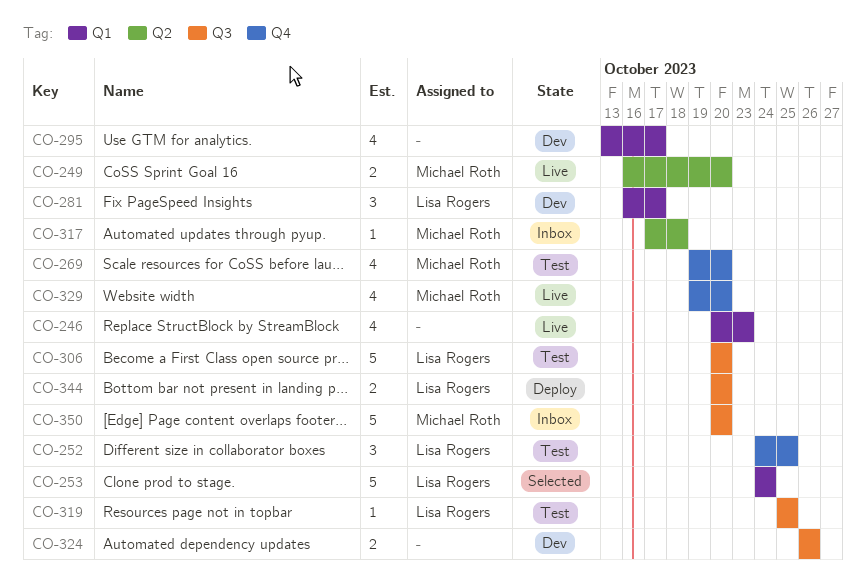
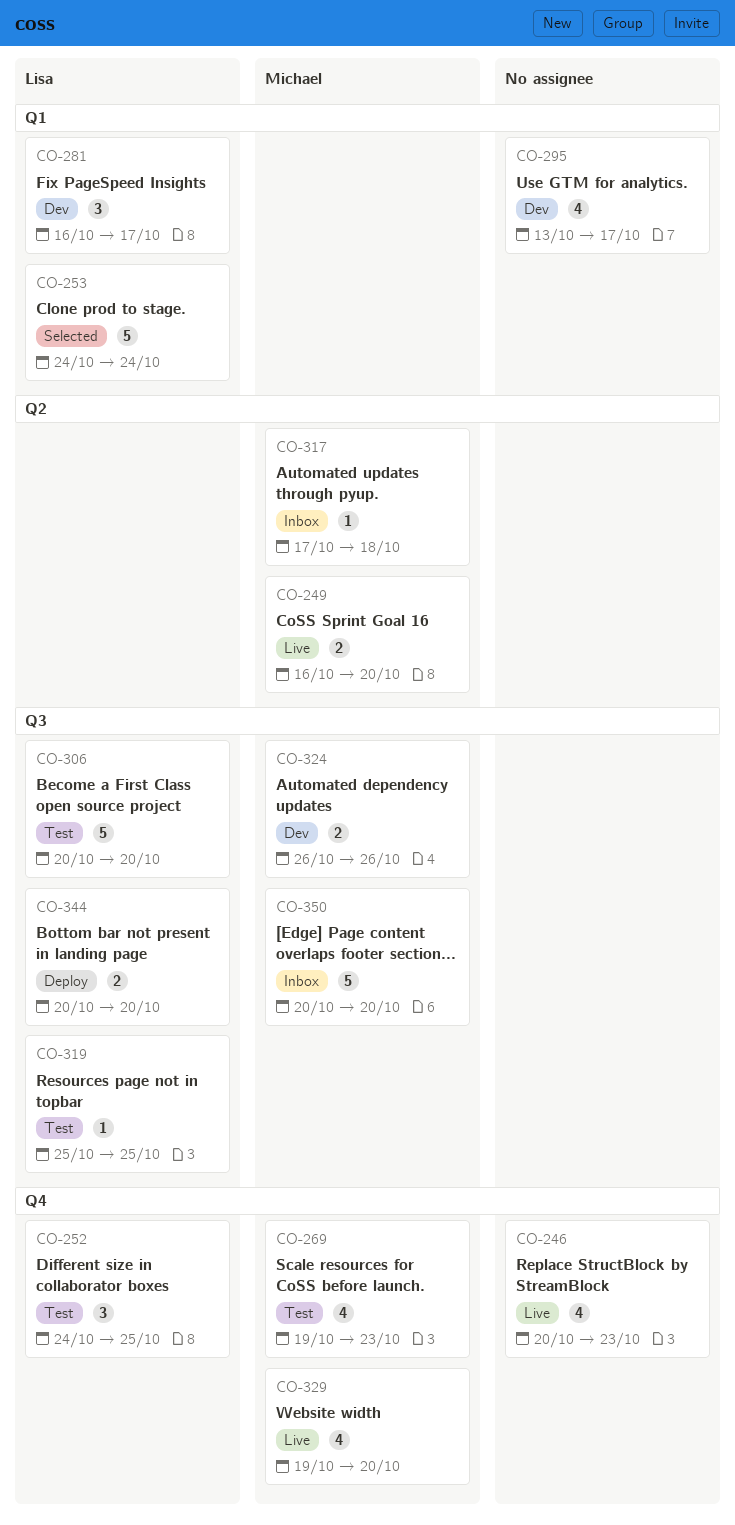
CO-246, label: Q1 -> Q4
CO-269, due: Oct 20 -> Oct 23
CO-324, owner: none -> Michael Roth

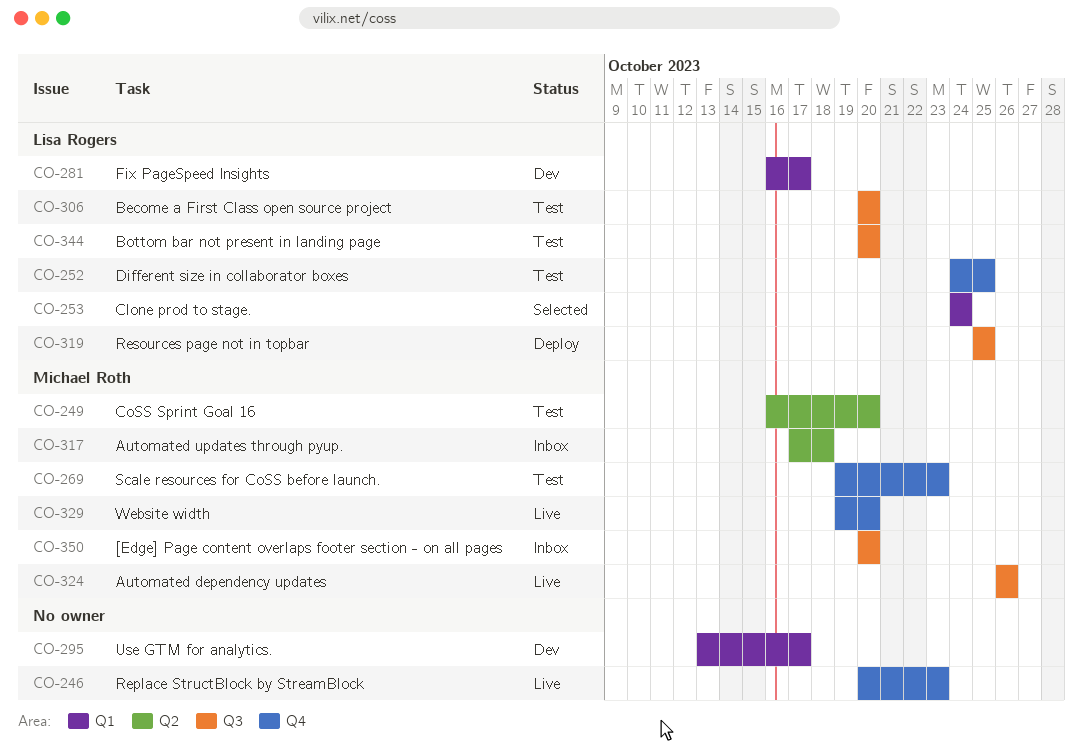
CO-249, status: Live -> Test
CO-319, status: Test -> Deploy
CO-324, status: Dev -> Live
CO-344, status: Deploy -> Test

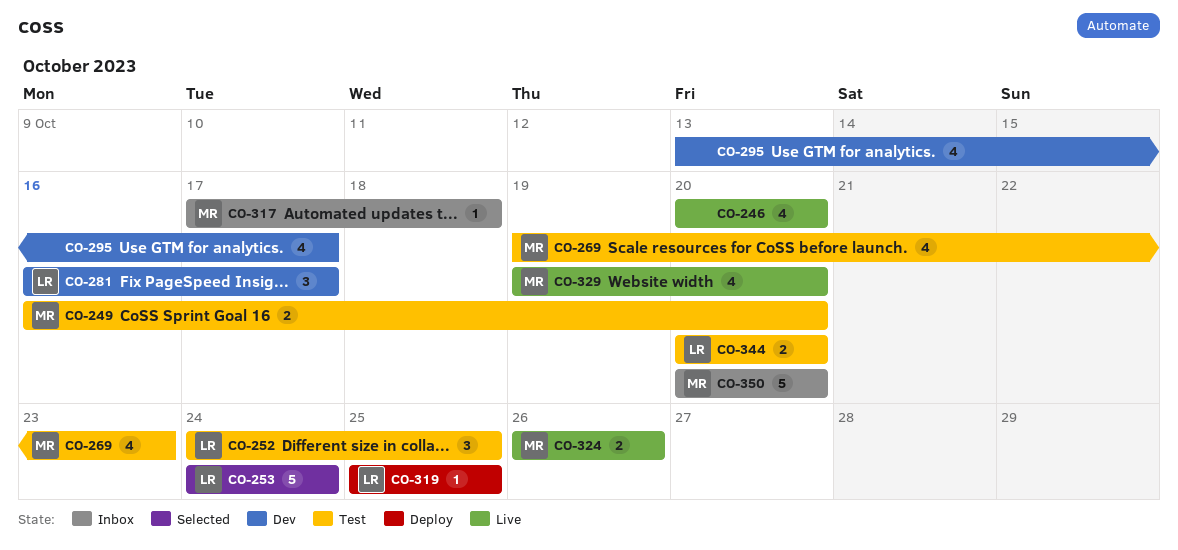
CO-246, due: Oct 23 -> Oct 20
CO-306: present -> none

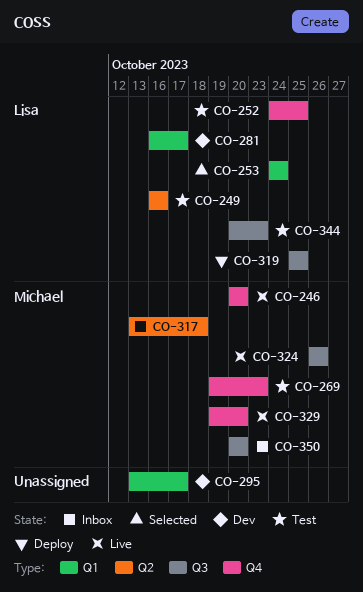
CO-246, owner: none -> Michael
CO-249, owner: Michael -> Lisa
CO-249, due: Oct 20 -> Oct 16
CO-317, start: Oct 17 -> Oct 13
CO-344, due: Oct 20 -> Oct 23

